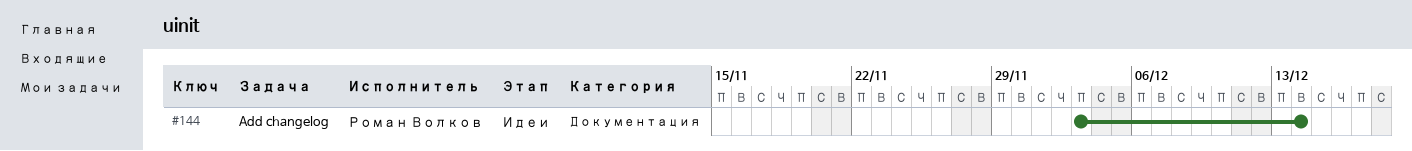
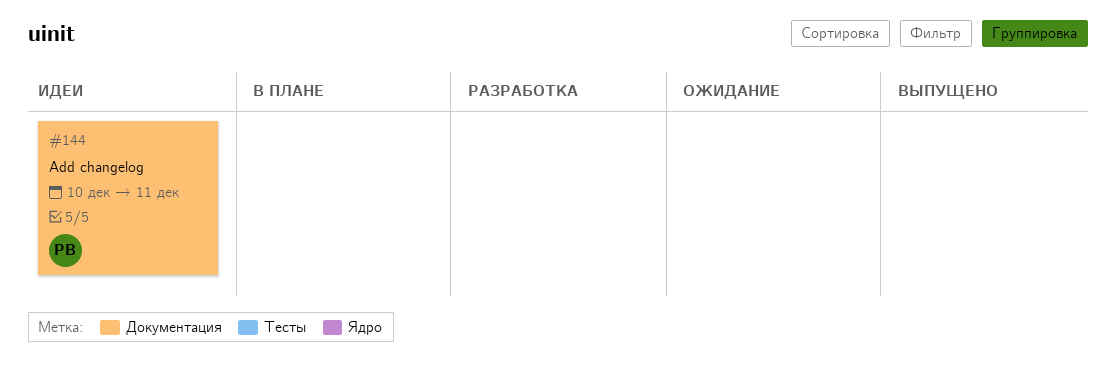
#144, start: Dec 3 -> Dec 10
#144, due: Dec 14 -> Dec 11

